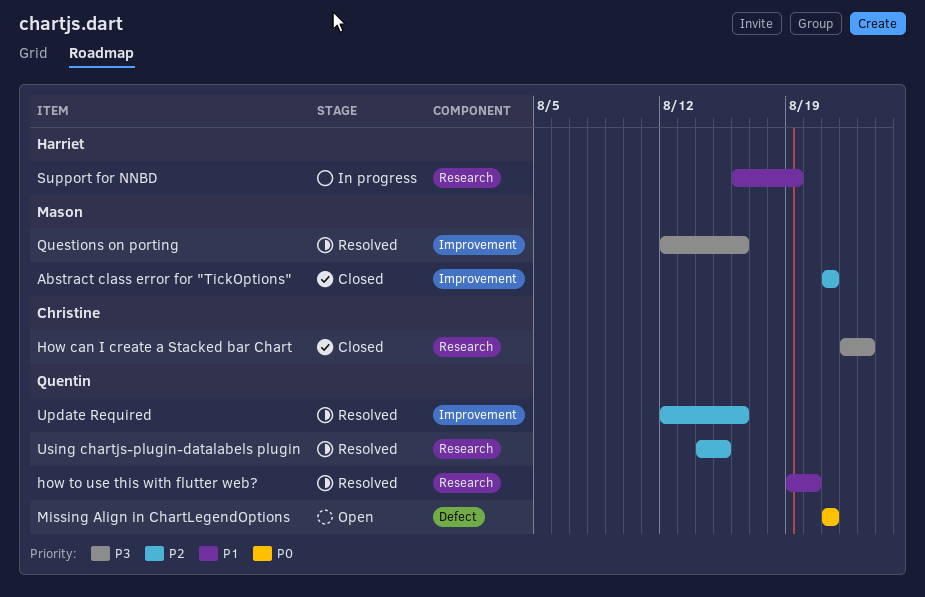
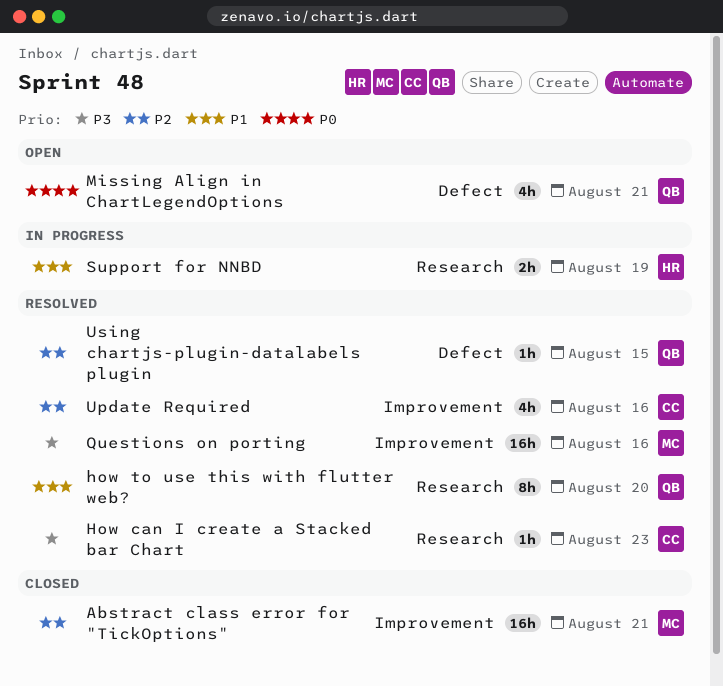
How can I create a Stacked bar Chart, status: Closed -> Resolved
Update Required, owner: Quentin -> Christine
Using chartjs-plugin-datalabels plugin, label: Research -> Defect

